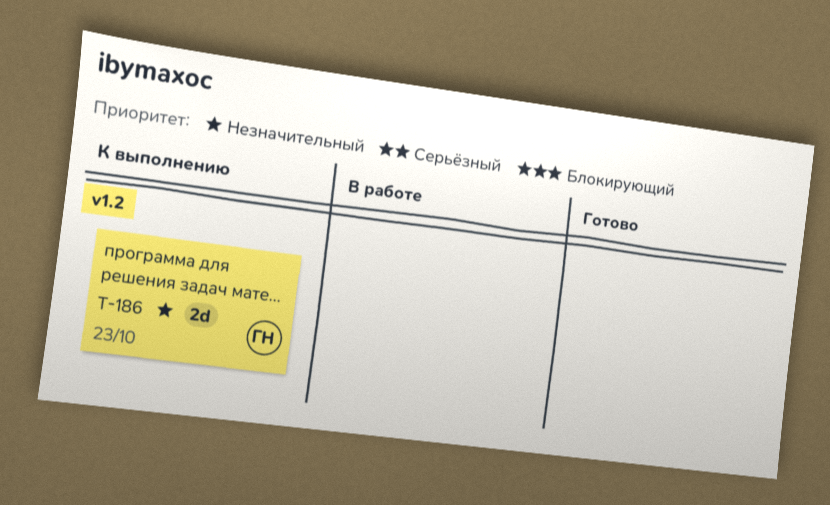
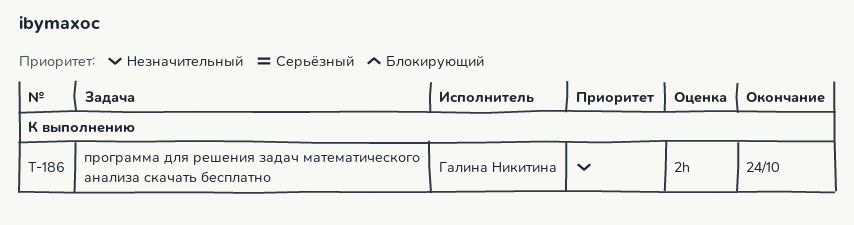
T-186, estimate: 2d -> 2h
T-186, due: Oct 23 -> Oct 24

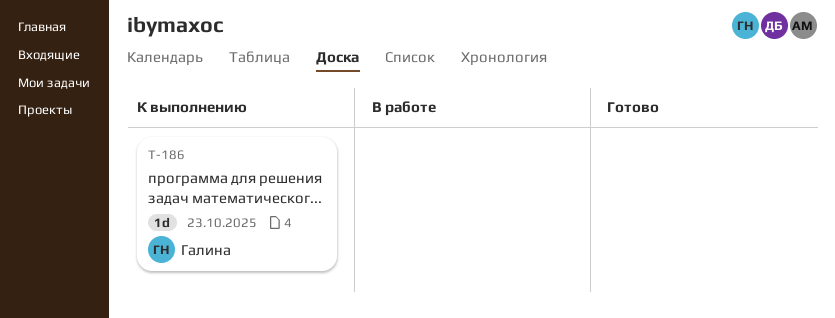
T-186, estimate: 2h -> 1d
T-186, due: Oct 24 -> Oct 23

